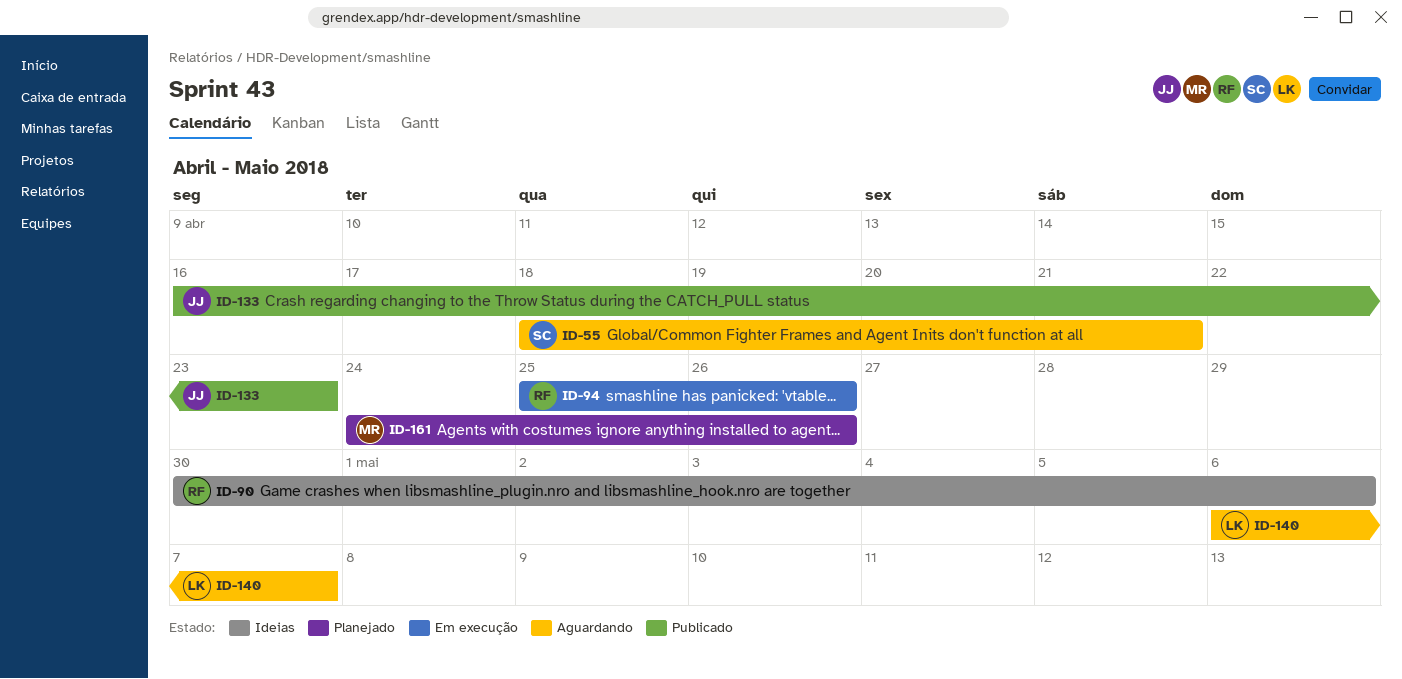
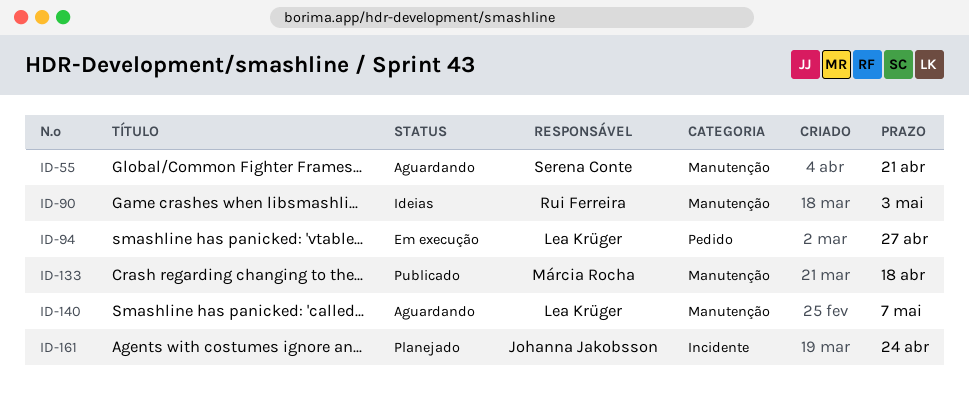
ID-90, due: May 6 -> May 3
ID-94, owner: Rui Ferreira -> Lea Krüger
ID-94, due: Apr 26 -> Apr 27
ID-133, owner: Johanna Jakobsson -> Márcia Rocha
ID-133, due: Apr 23 -> Apr 18
ID-161, owner: Márcia Rocha -> Johanna Jakobsson
ID-161, due: Apr 26 -> Apr 24

